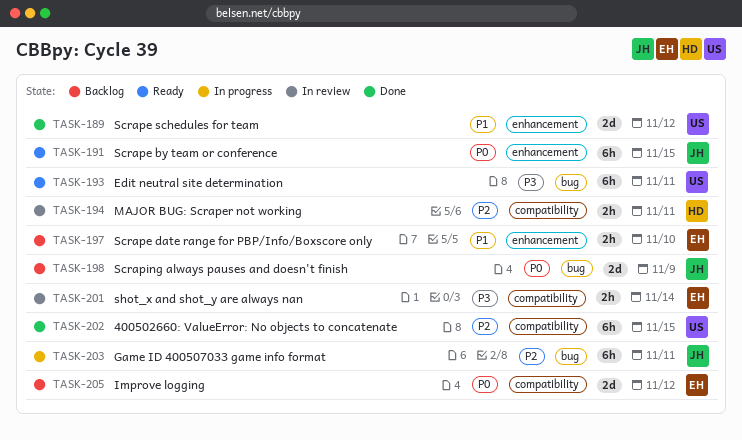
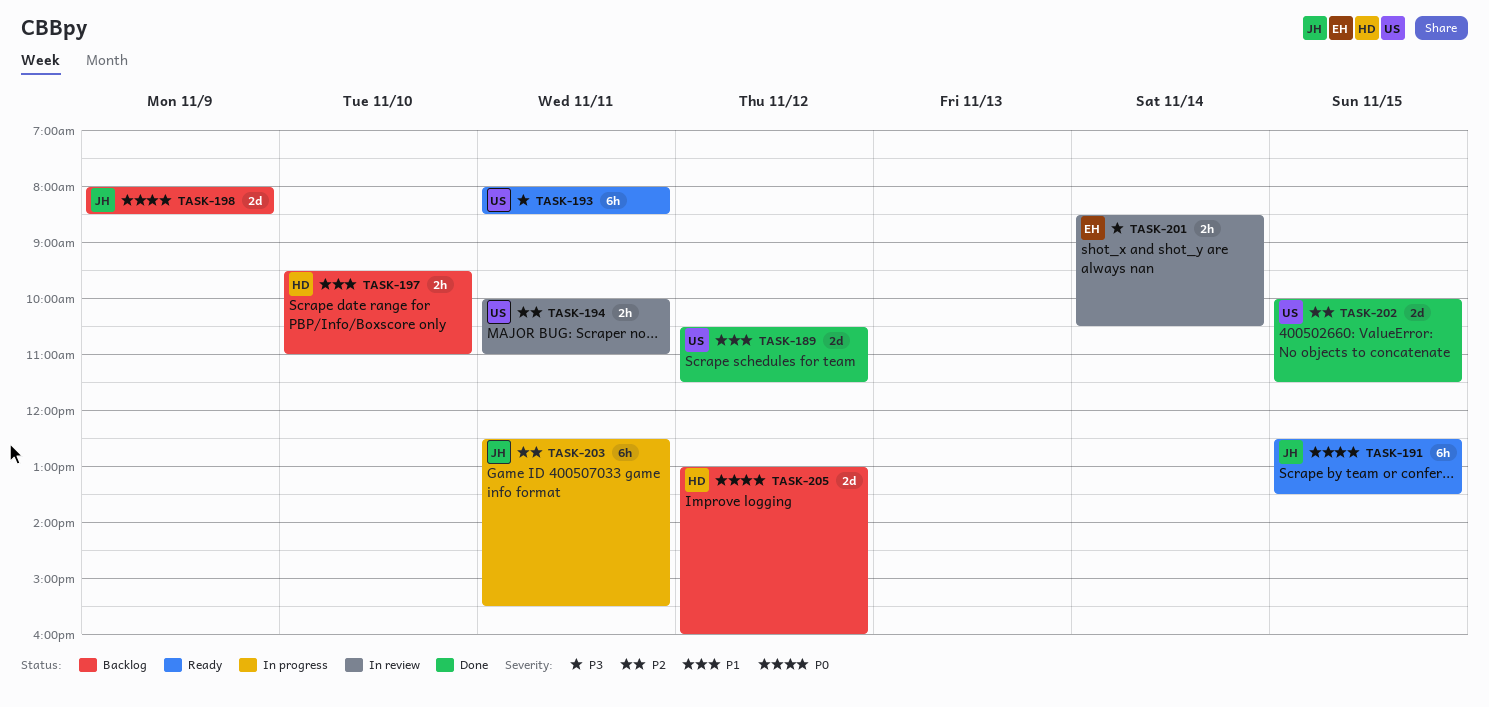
TASK-194, owner: HD -> US
TASK-197, owner: EH -> HD
TASK-202, estimate: 6h -> 2d
TASK-205, owner: EH -> HD

